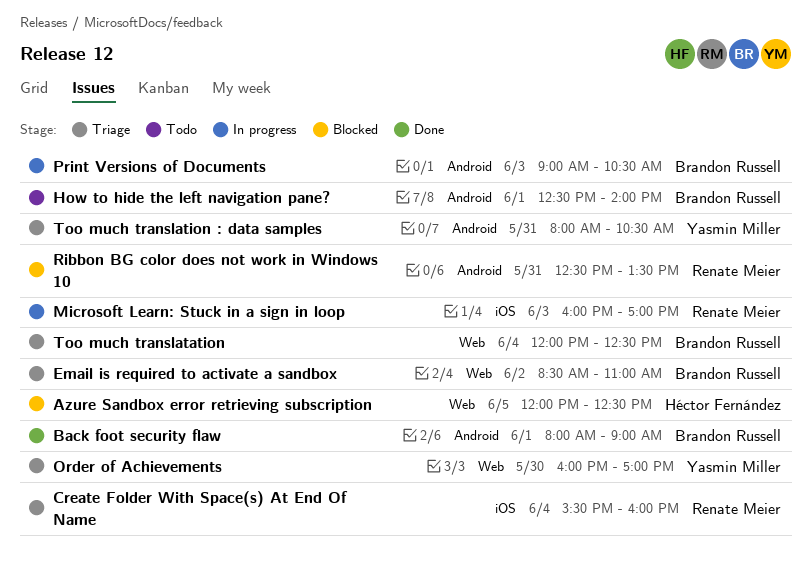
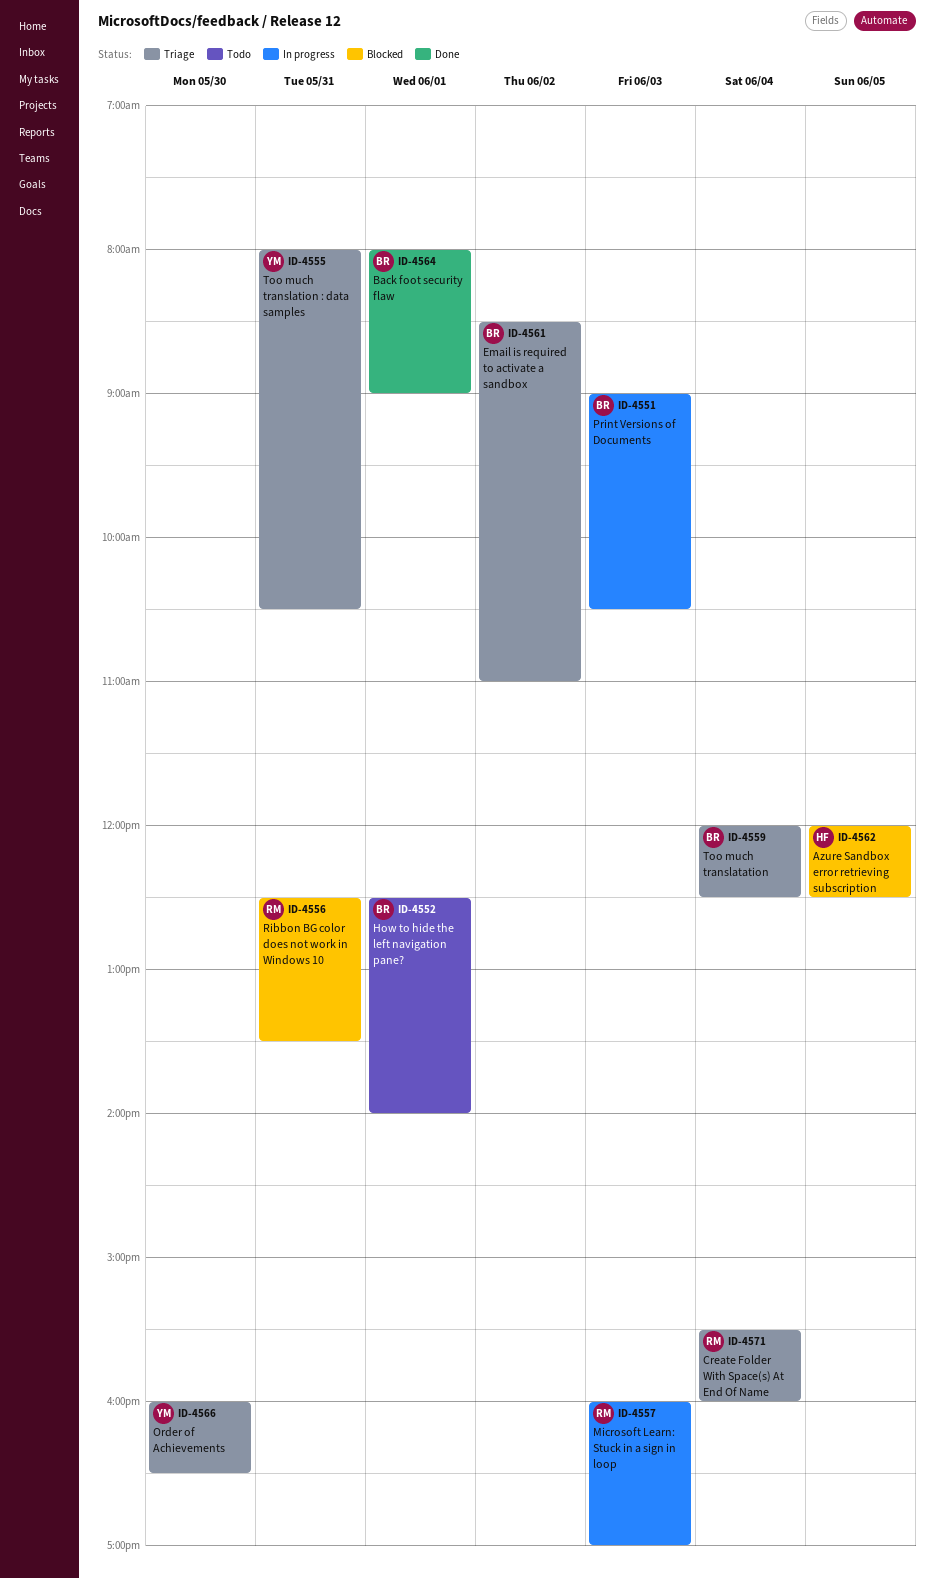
Order of Achievements, ends: 17:00 -> 16:30

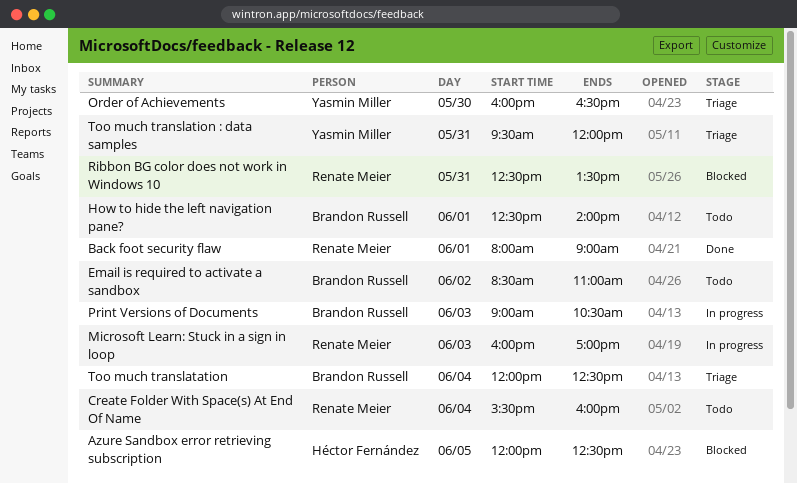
Back foot security flaw, owner: Brandon Russell -> Renate Meier
Create Folder With Space(s) At End Of Name, status: Triage -> Todo
Email is required to activate a sandbox, status: Triage -> Todo
Too much translation : data samples, begins: 08:00 -> 09:30
Too much translation : data samples, ends: 10:30 -> 12:00

